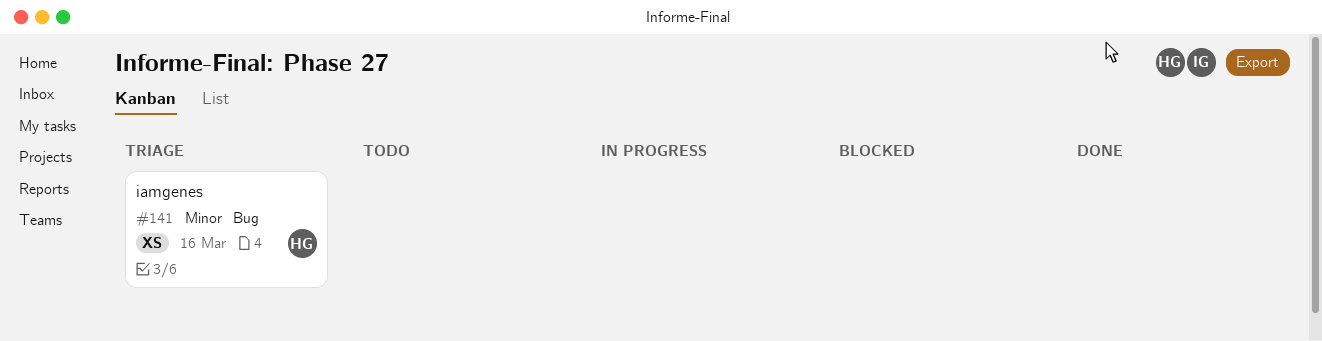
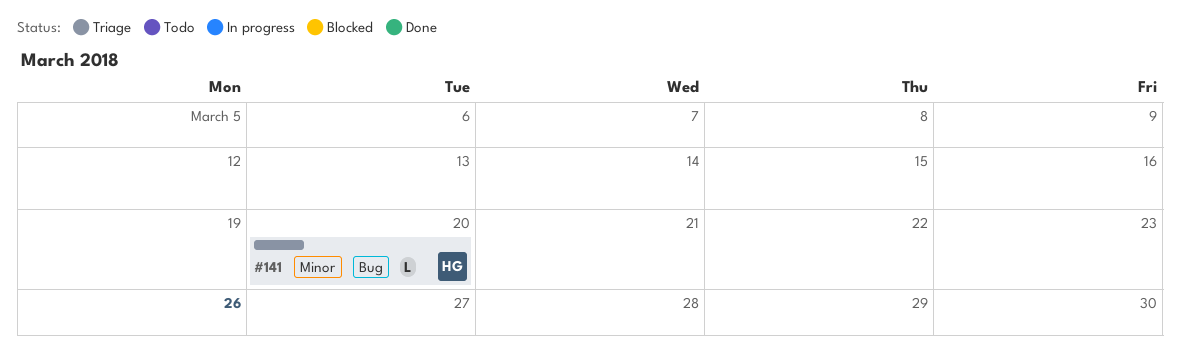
#141, estimate: XS -> L
#141, due: Mar 16 -> Mar 20

